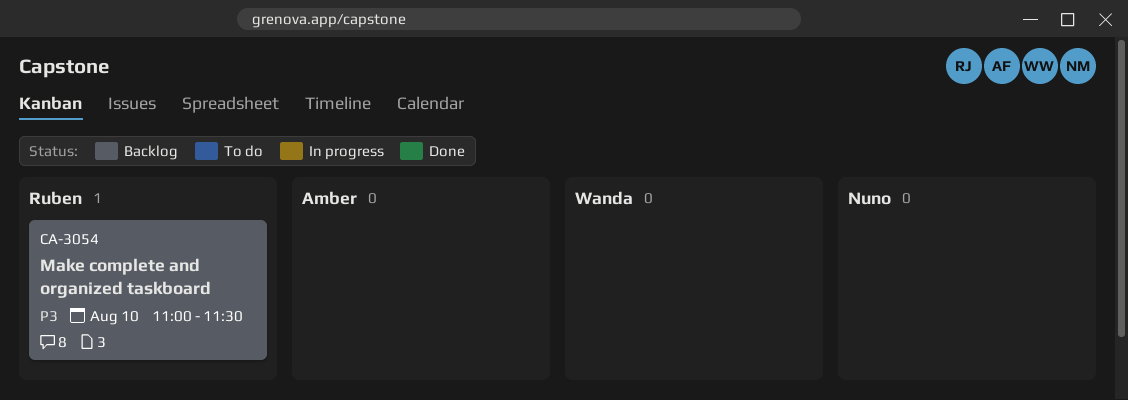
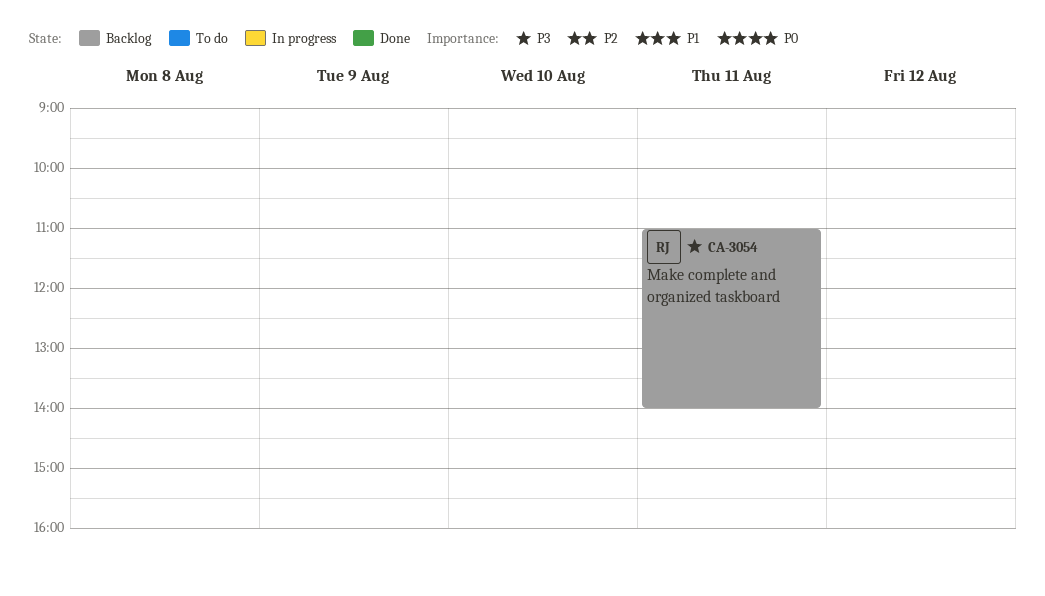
CA-3054, day: Aug 10 -> Aug 11
CA-3054, ends: 11:30 -> 14:00

